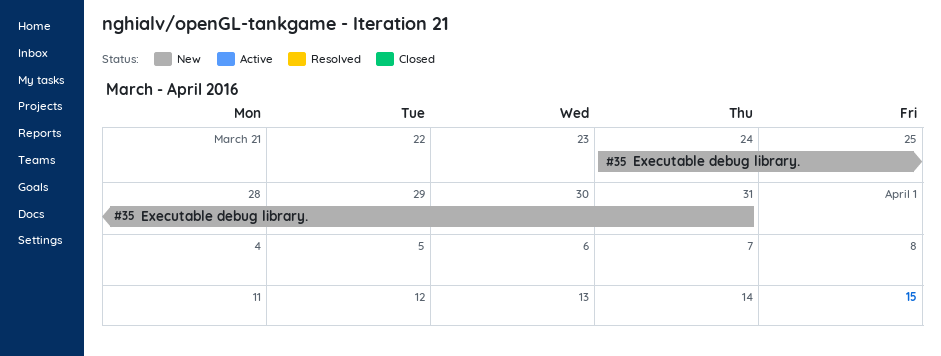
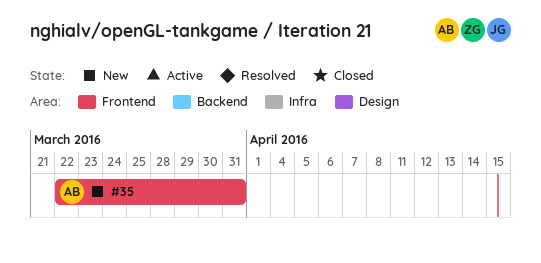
#35, start: Mar 24 -> Mar 22

